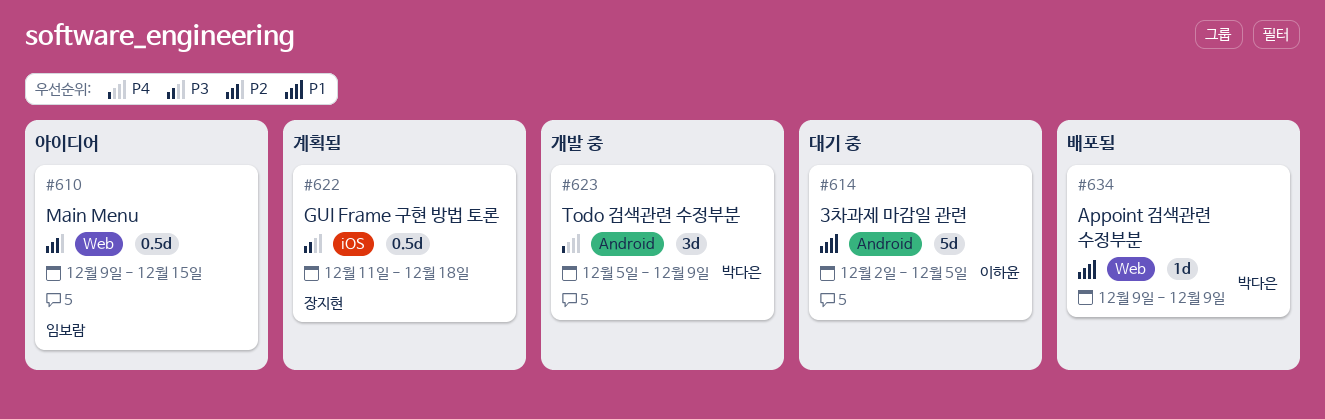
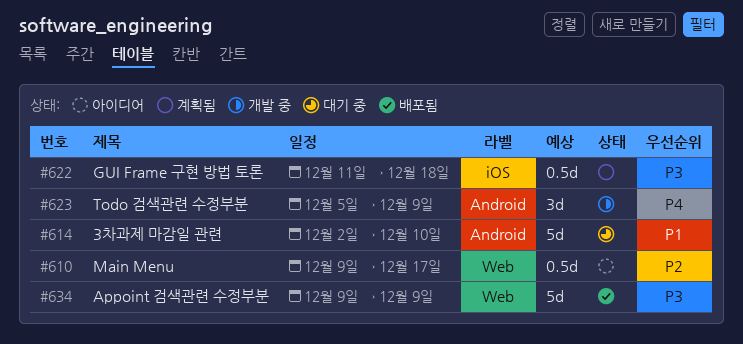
#610, due: Dec 15 -> Dec 17
#614, due: Dec 5 -> Dec 10
#634, priority: P1 -> P3
#634, estimate: 1d -> 5d

